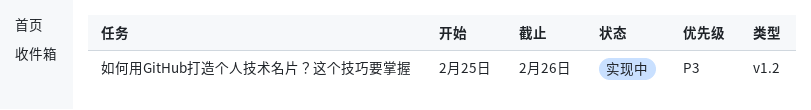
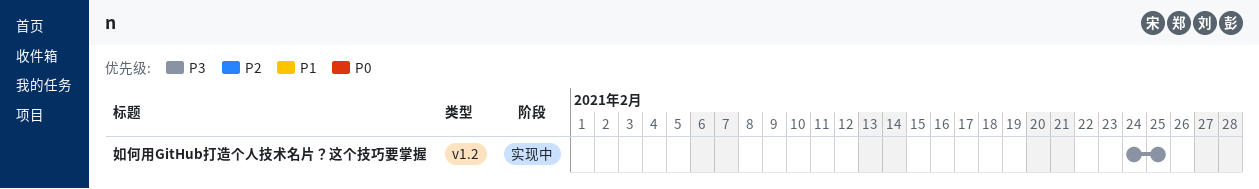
如何用GitHub打造个人技术名片？这个技巧要掌握, start: Feb 25 -> Feb 24
如何用GitHub打造个人技术名片？这个技巧要掌握, due: Feb 26 -> Feb 25

